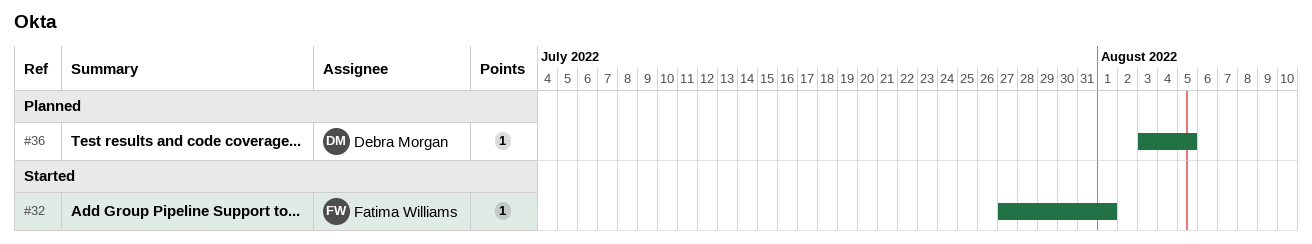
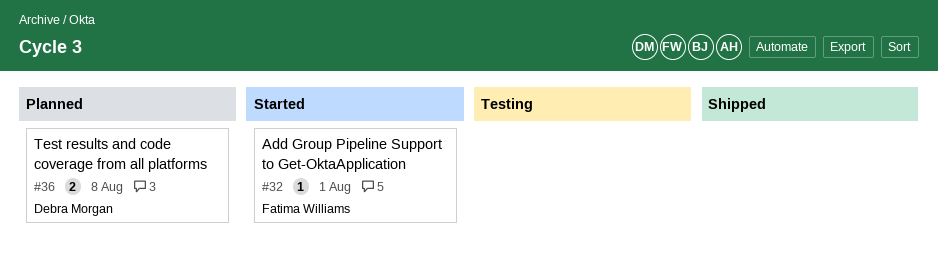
#36, estimate: 1 -> 2
#36, due: Aug 5 -> Aug 8

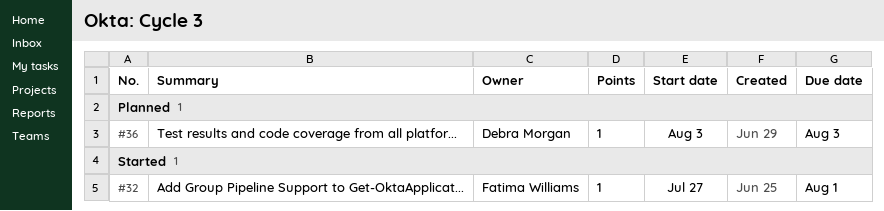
#36, estimate: 2 -> 1
#36, due: Aug 8 -> Aug 3

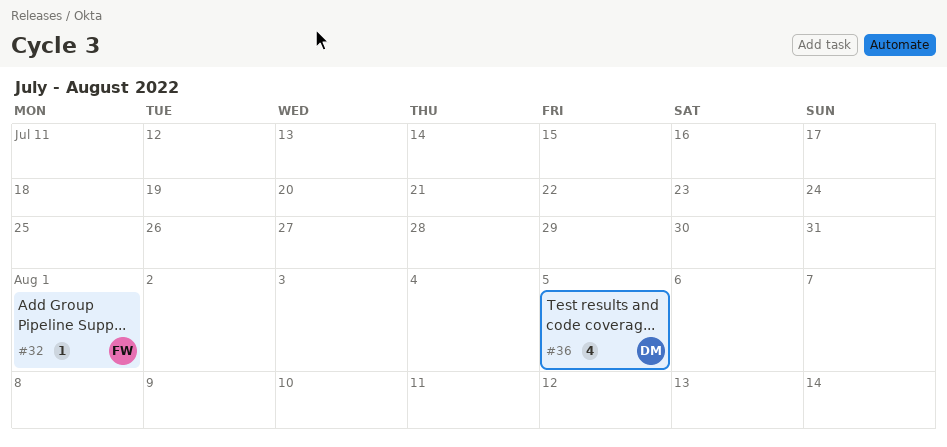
#36, estimate: 1 -> 4
#36, due: Aug 3 -> Aug 5

